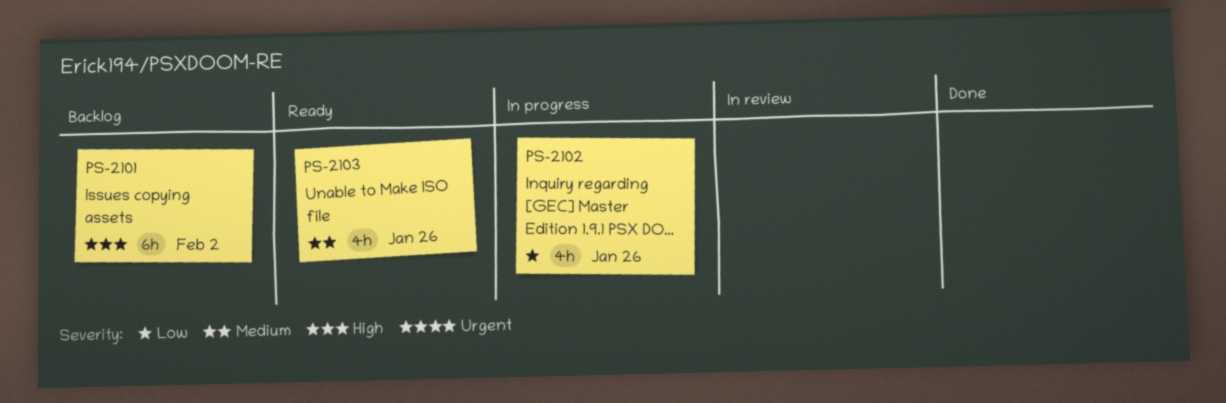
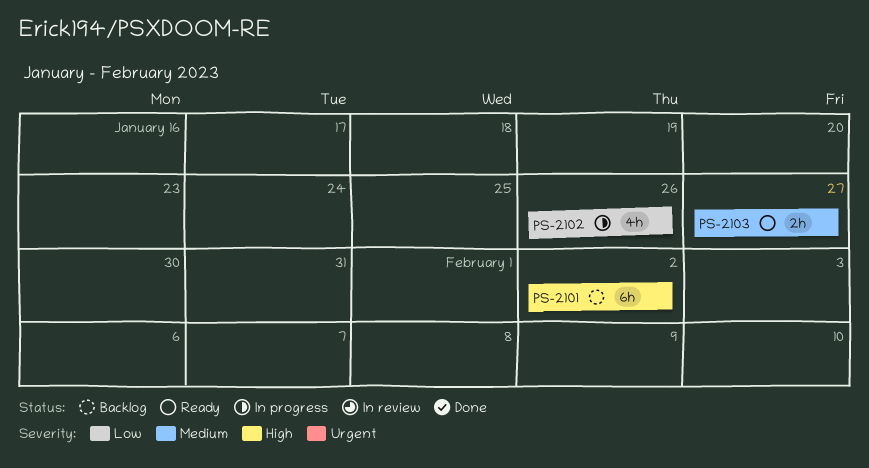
PS-2103, estimate: 4h -> 2h
PS-2103, due: Jan 26 -> Jan 27

